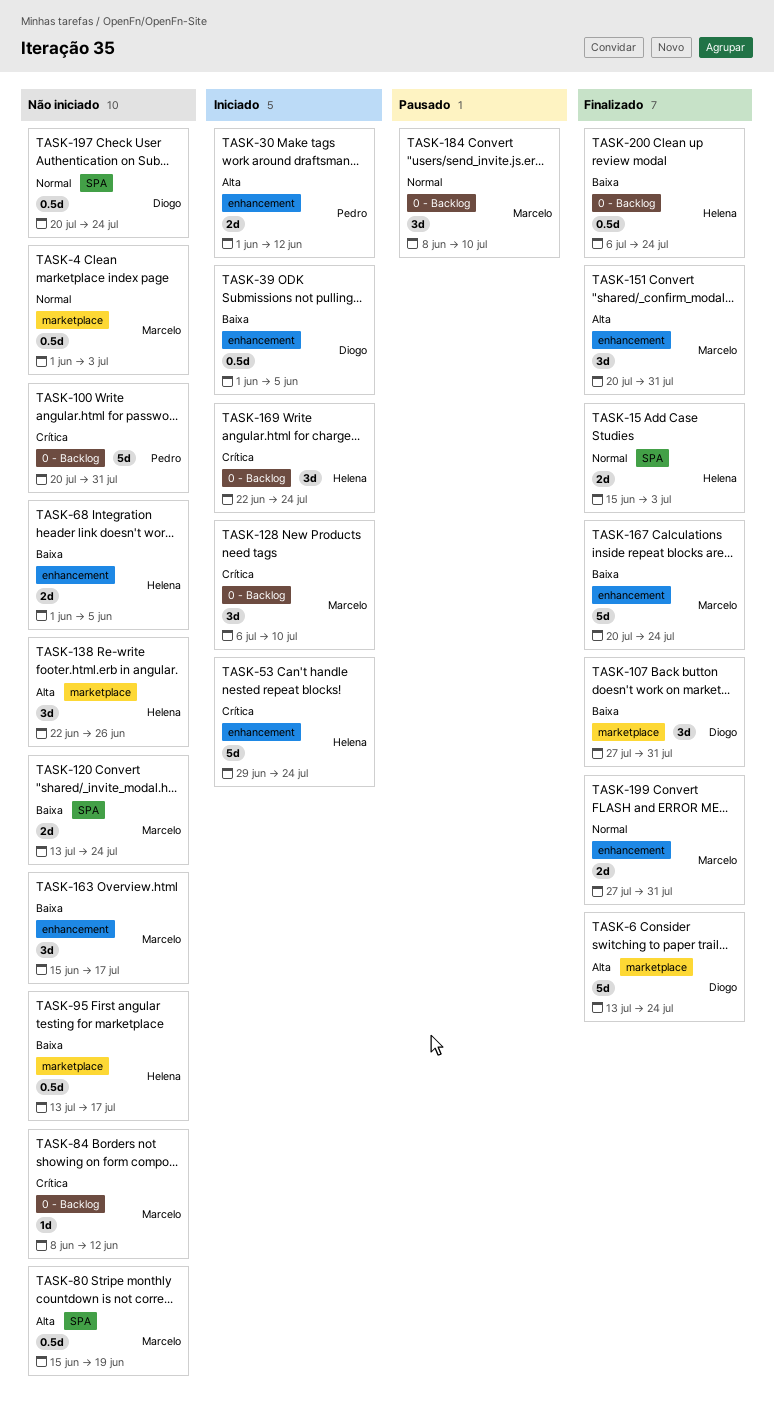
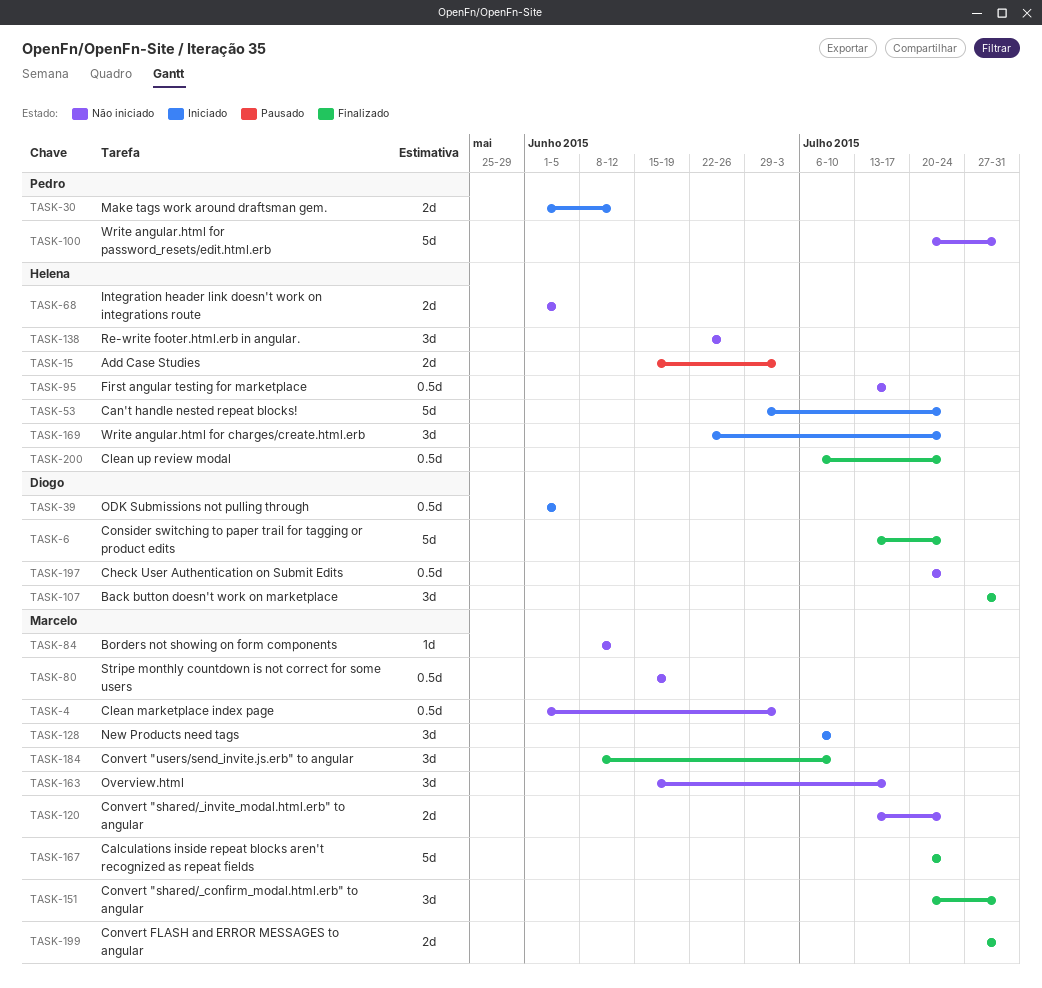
TASK-15, status: Finalizado -> Pausado
TASK-184, status: Pausado -> Finalizado

